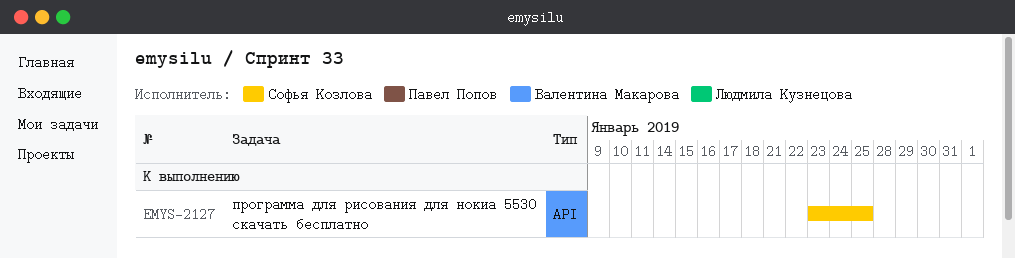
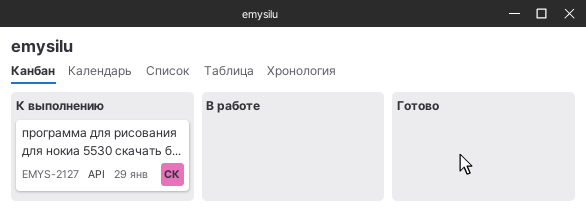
EMYS-2127, due: Jan 25 -> Jan 29

